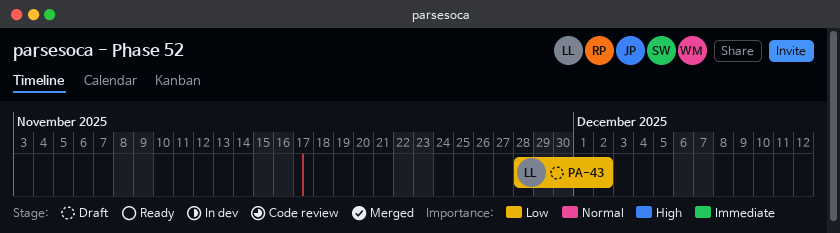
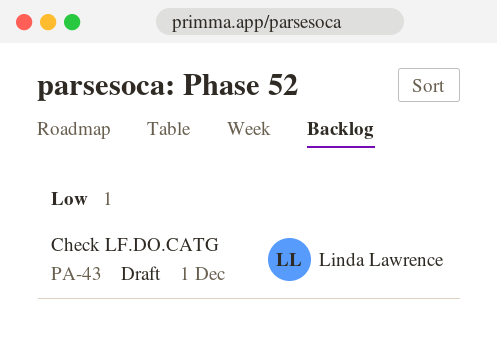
PA-43, due: Dec 2 -> Dec 1

